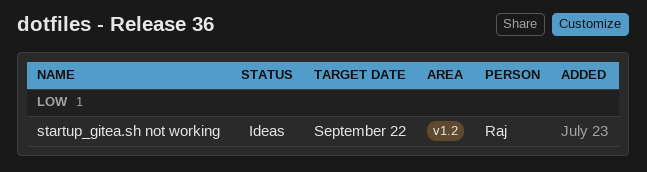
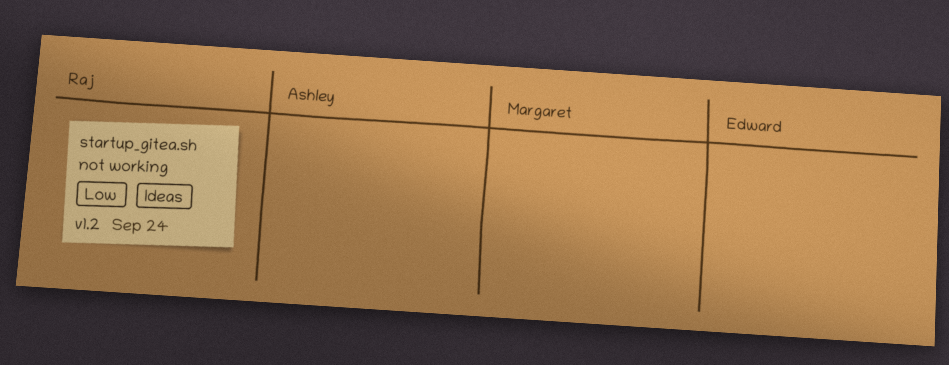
startup_gitea.sh not working, due: Sep 22 -> Sep 24

